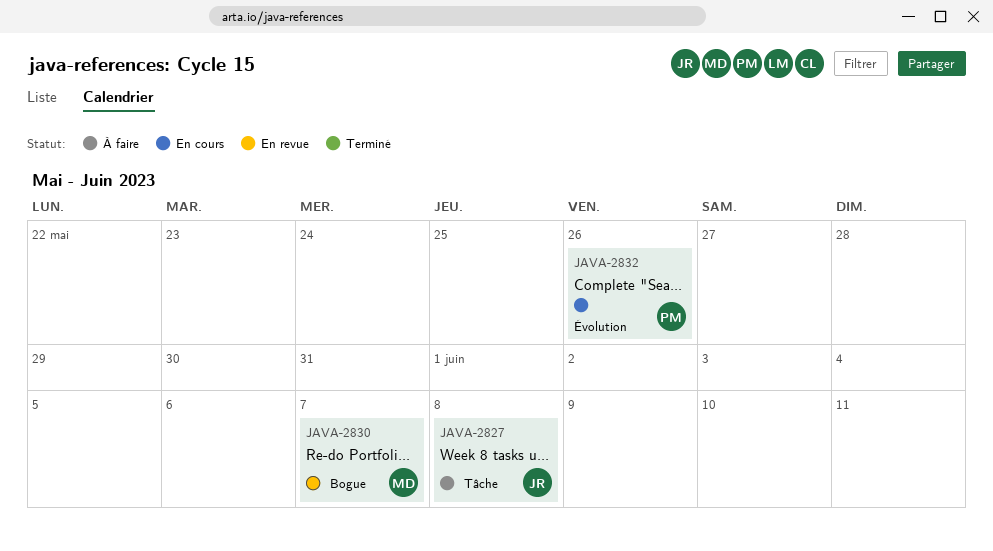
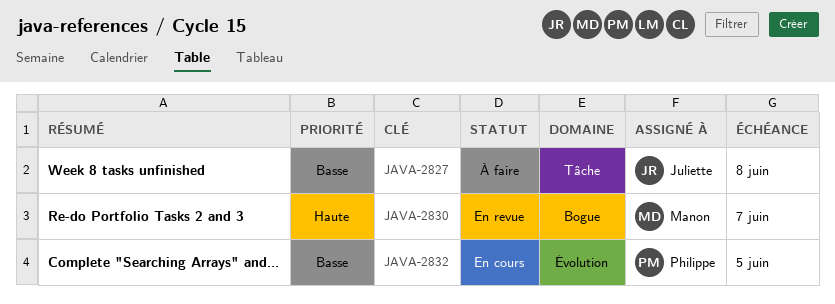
JAVA-2832, due: May 26 -> Jun 5

